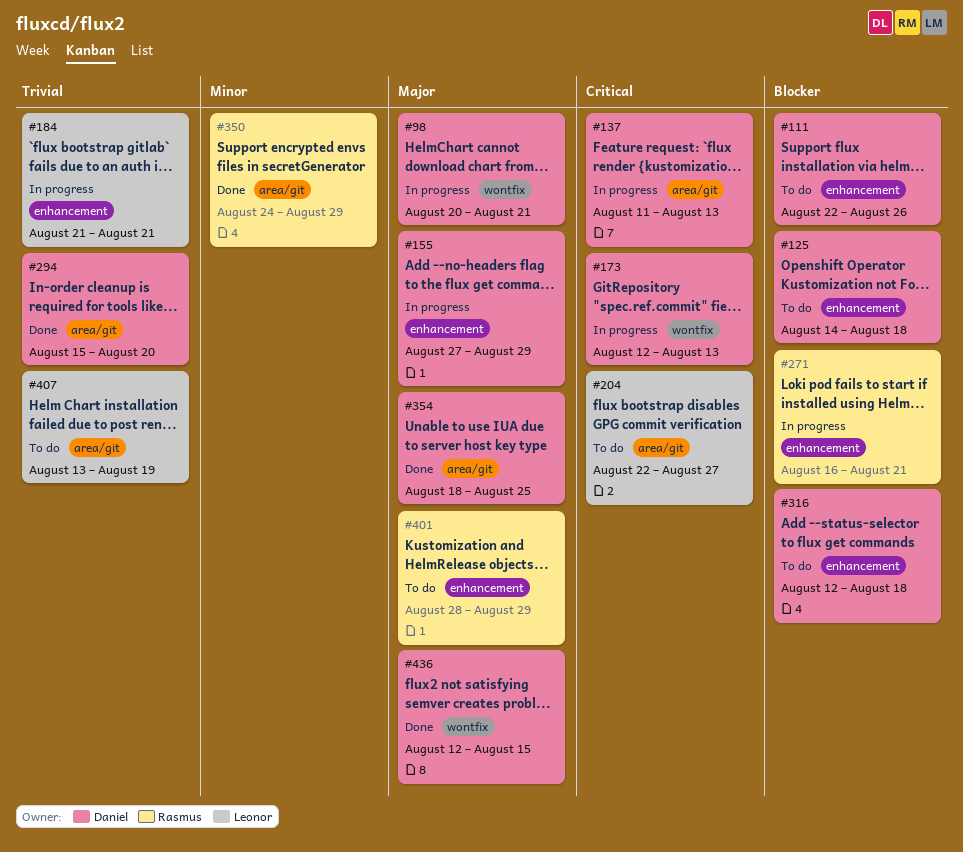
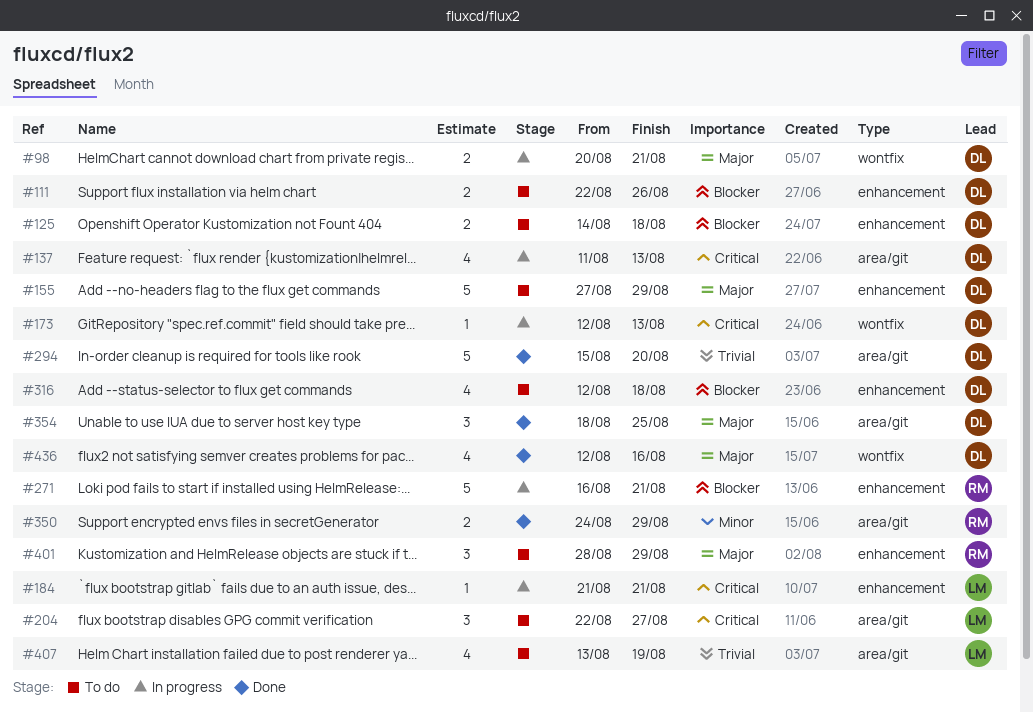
#155, status: In progress -> To do
#184, priority: Trivial -> Critical
#436, due: Aug 15 -> Aug 16

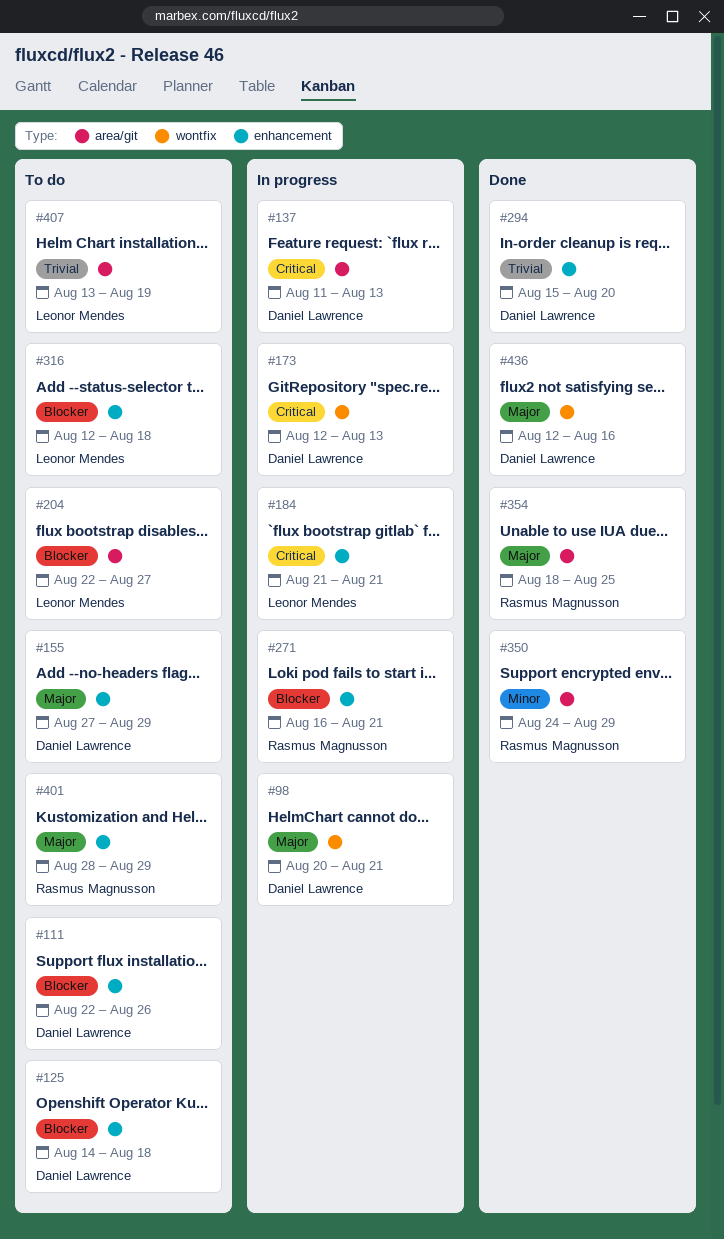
#204, priority: Critical -> Blocker
#294, label: area/git -> enhancement
#316, owner: Daniel Lawrence -> Leonor Mendes
#354, owner: Daniel Lawrence -> Rasmus Magnusson

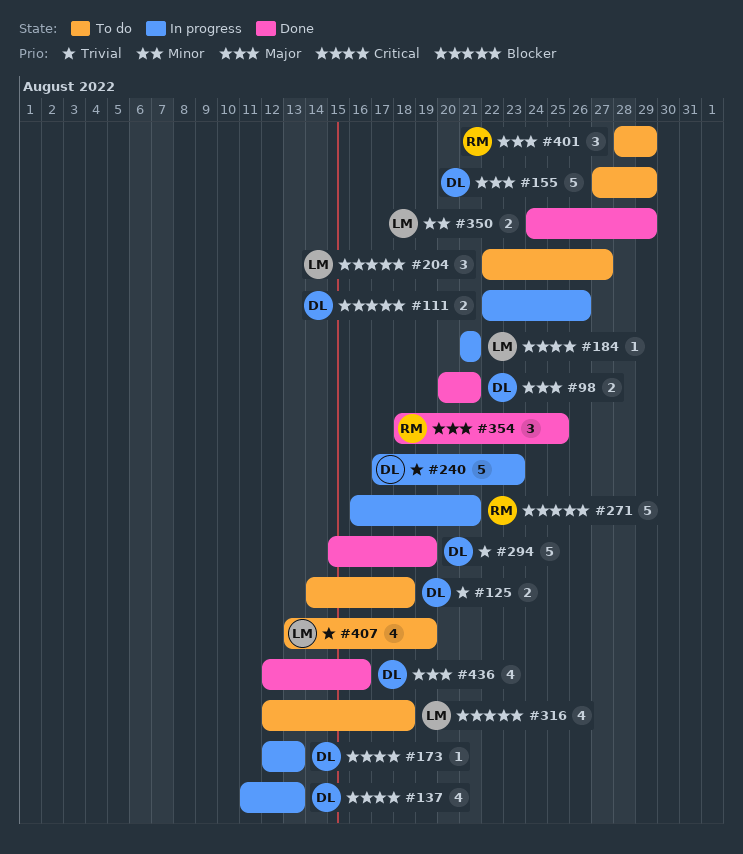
#98, status: In progress -> Done
#111, status: To do -> In progress
#125, priority: Blocker -> Trivial
#240: none -> present
#294, due: Aug 20 -> Aug 19
#350, owner: Rasmus Magnusson -> Leonor Mendes

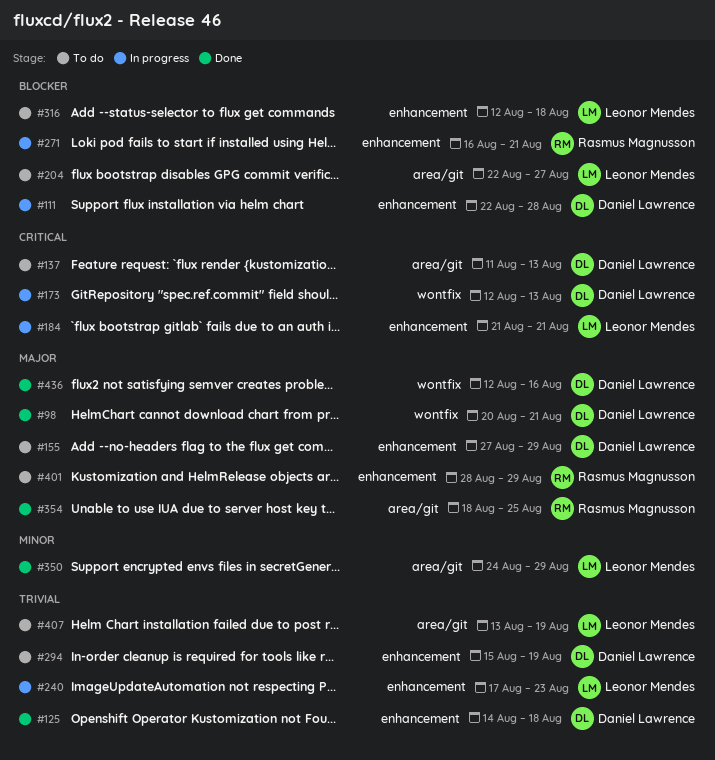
#111, due: Aug 26 -> Aug 28
#125, status: To do -> Done
#137, status: In progress -> To do
#240, owner: Daniel Lawrence -> Leonor Mendes
#294, status: Done -> To do

